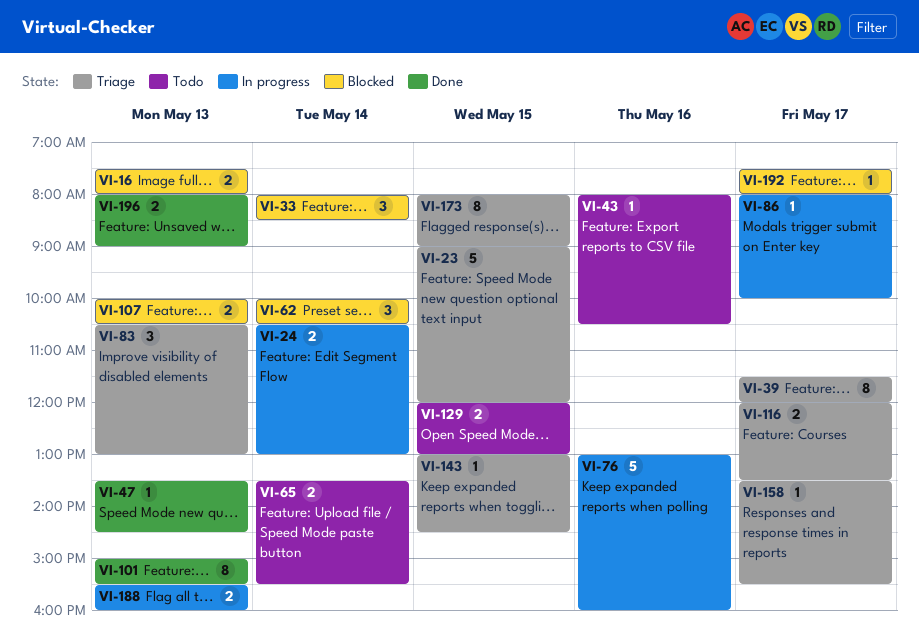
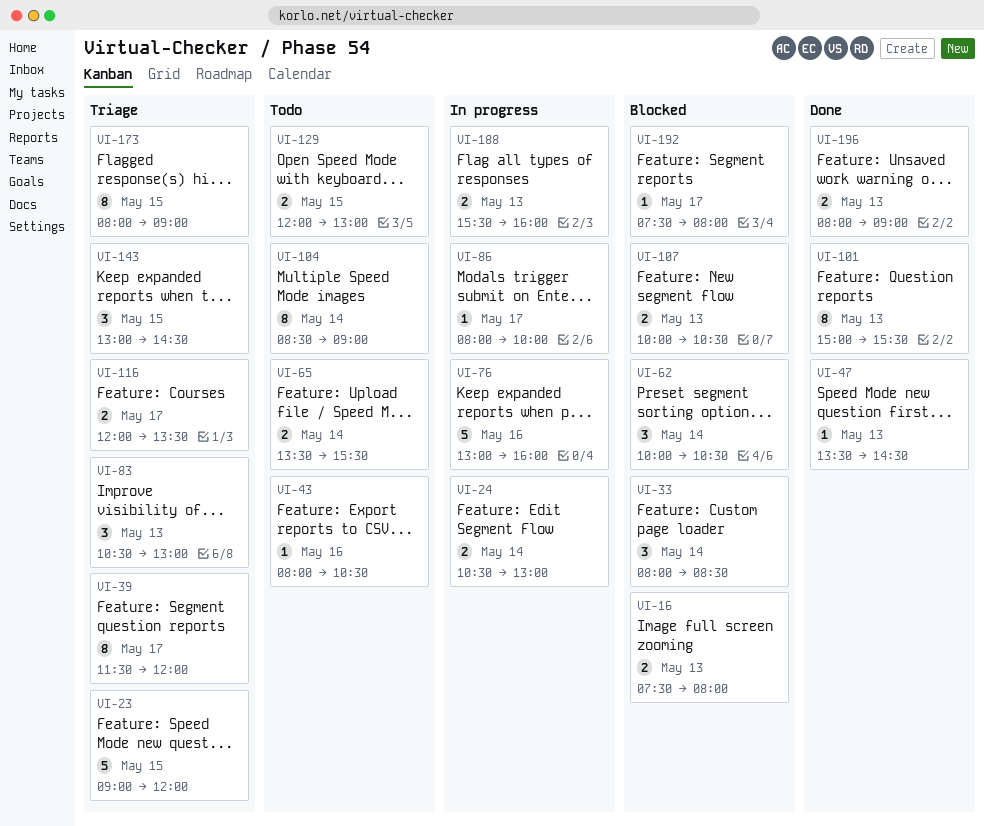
VI-104: none -> present
VI-143, estimate: 1 -> 3
VI-158: present -> none

